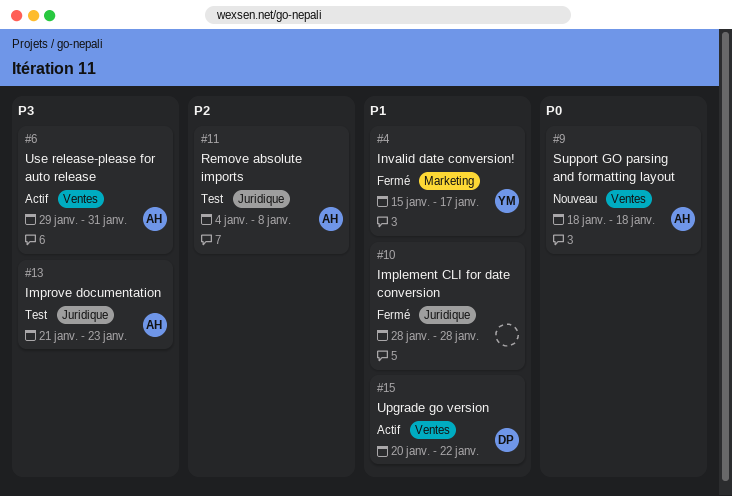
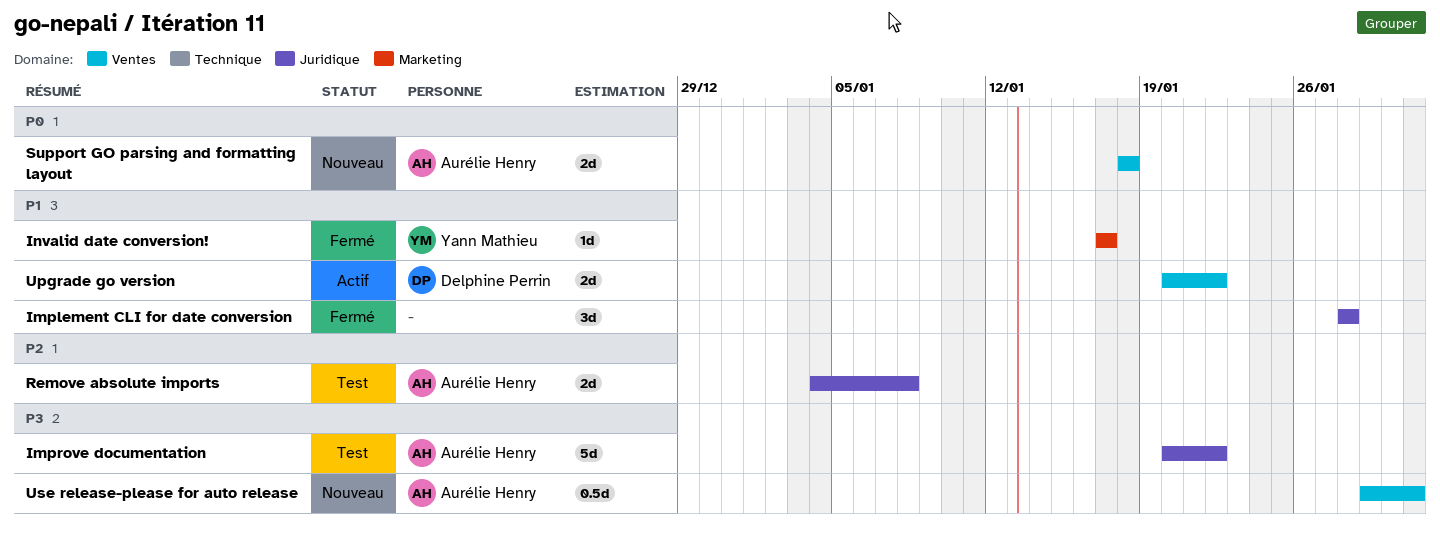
Improve documentation, start: Jan 21 -> Jan 20
Improve documentation, due: Jan 23 -> Jan 22
Invalid date conversion!, start: Jan 15 -> Jan 17
Use release-please for auto release, status: Actif -> Nouveau

